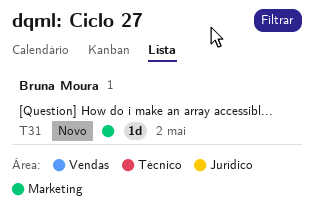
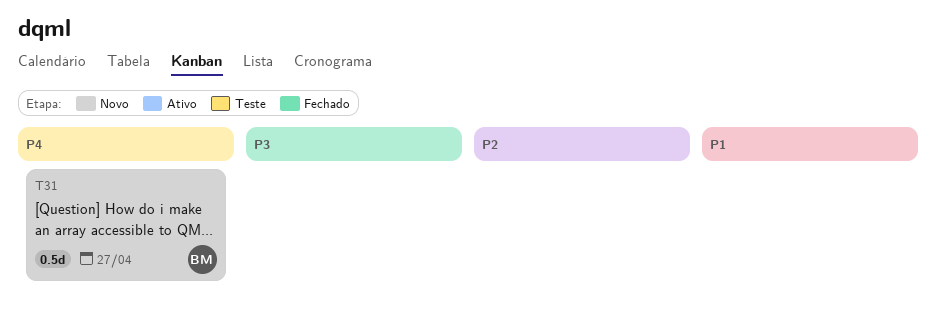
T31, estimate: 1d -> 0.5d
T31, due: May 2 -> Apr 27

